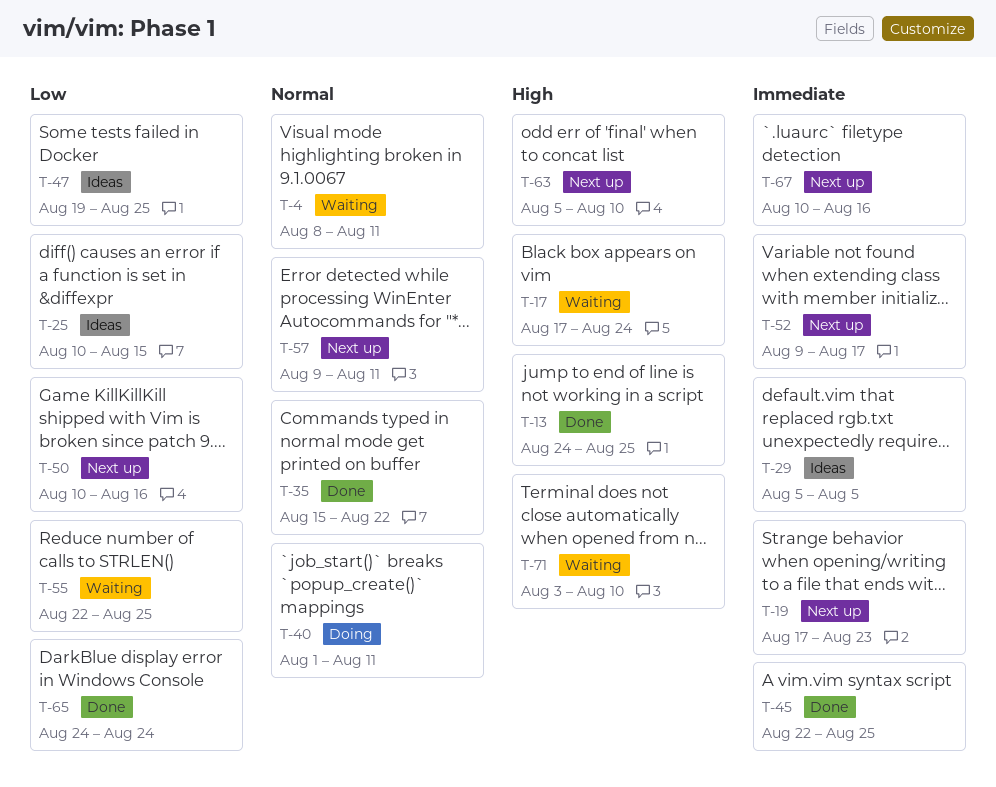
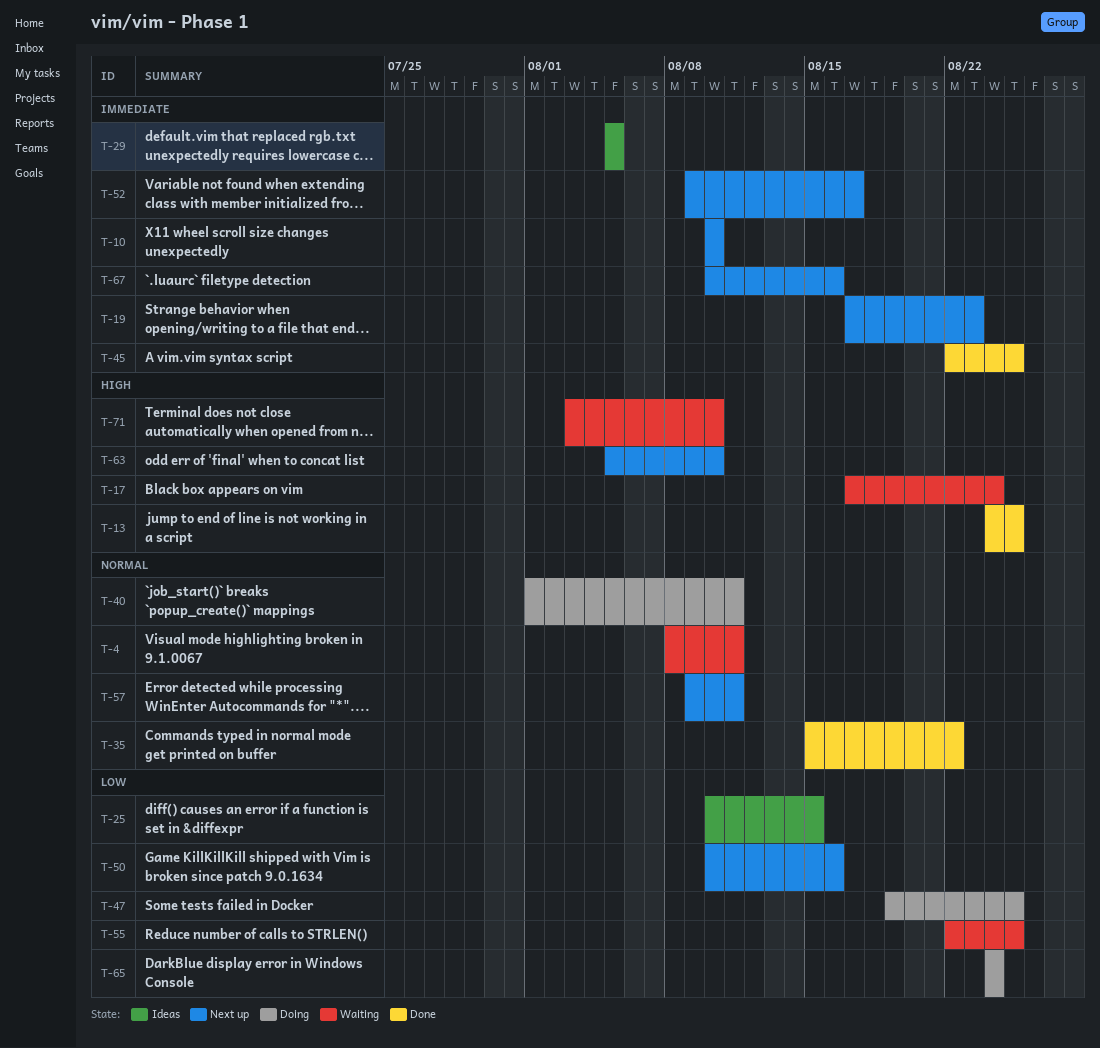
T-10: none -> present
T-47, status: Ideas -> Doing
T-65, status: Done -> Doing

